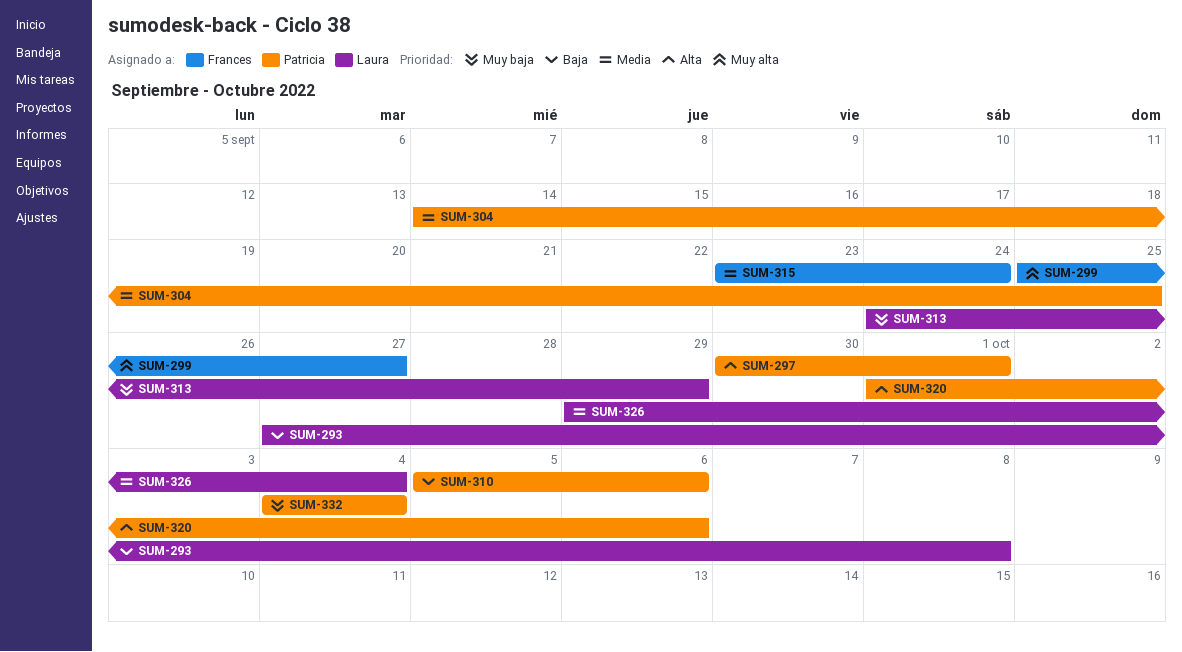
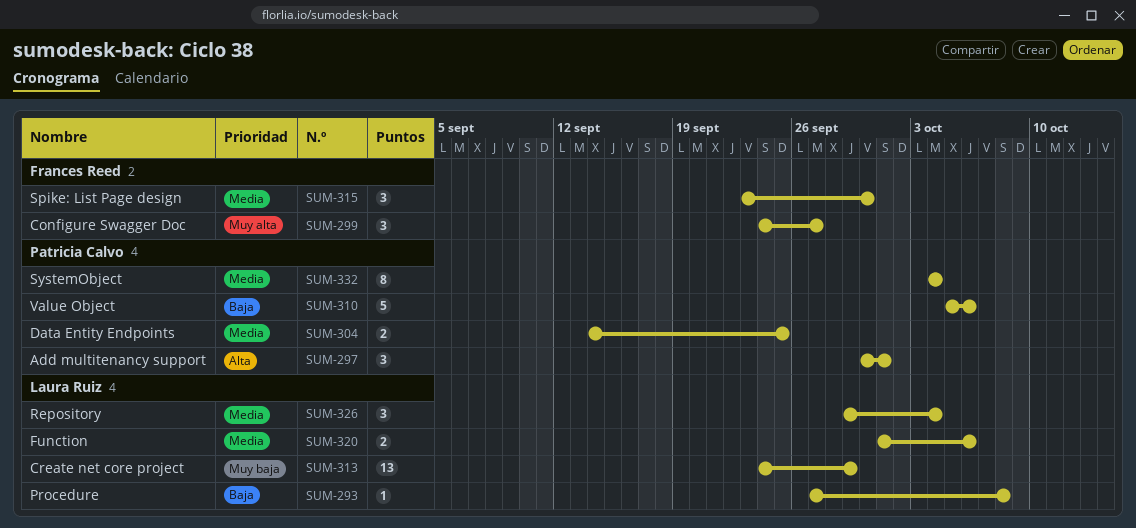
SUM-299, start: Sep 25 -> Sep 24
SUM-315, due: Sep 24 -> Sep 30
SUM-320, owner: Patricia Calvo -> Laura Ruiz
SUM-320, priority: Alta -> Media
SUM-332, priority: Muy baja -> Media

